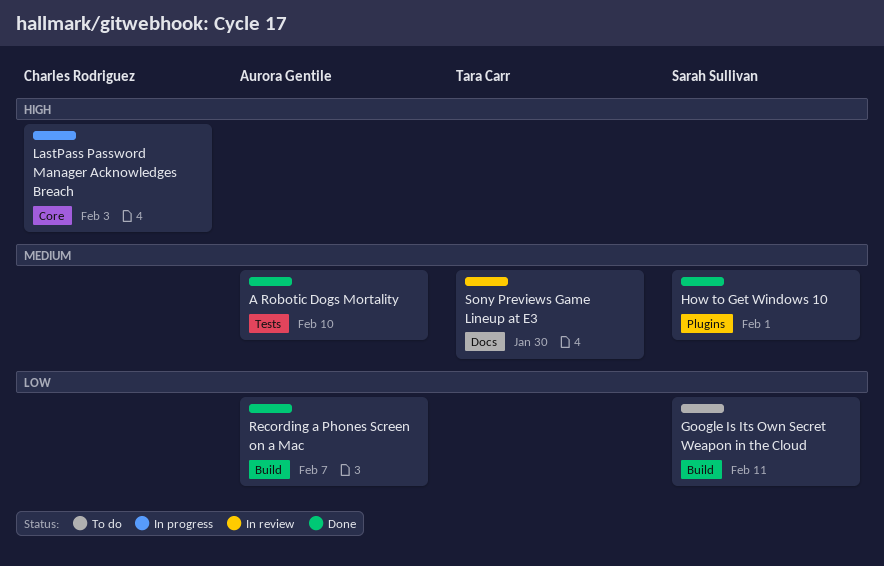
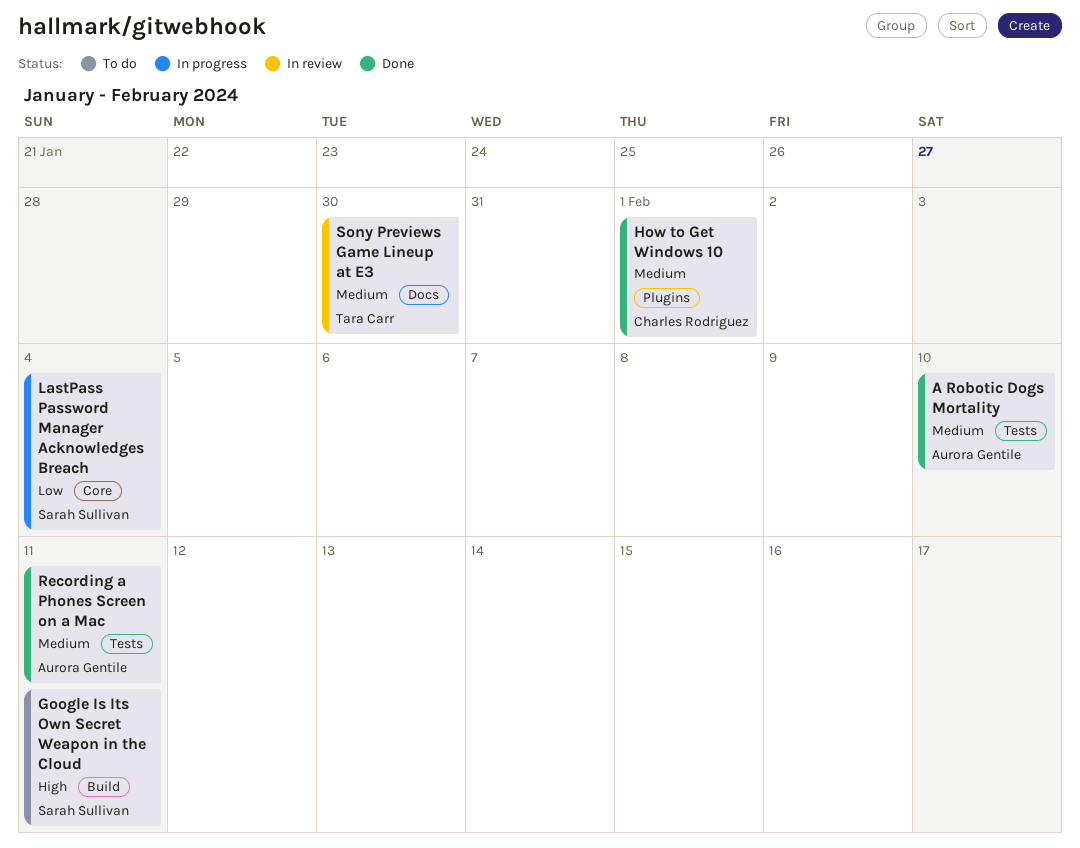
Google Is Its Own Secret Weapon in the Cloud, priority: Low -> High
How to Get Windows 10, owner: Sarah Sullivan -> Charles Rodriguez
LastPass Password Manager Acknowledges Breach, owner: Charles Rodriguez -> Sarah Sullivan
LastPass Password Manager Acknowledges Breach, priority: High -> Low
LastPass Password Manager Acknowledges Breach, due: Feb 3 -> Feb 4
Recording a Phones Screen on a Mac, priority: Low -> Medium
Recording a Phones Screen on a Mac, label: Build -> Tests
Recording a Phones Screen on a Mac, due: Feb 7 -> Feb 11

